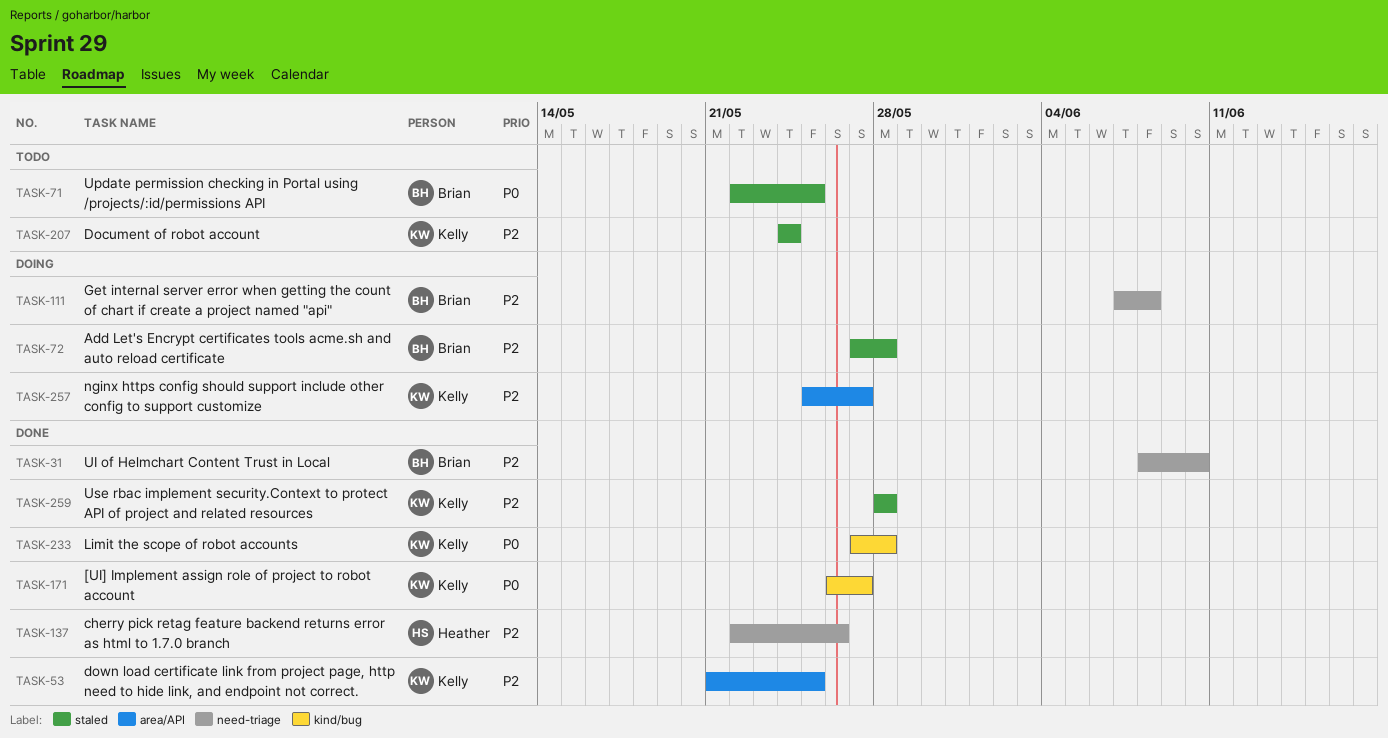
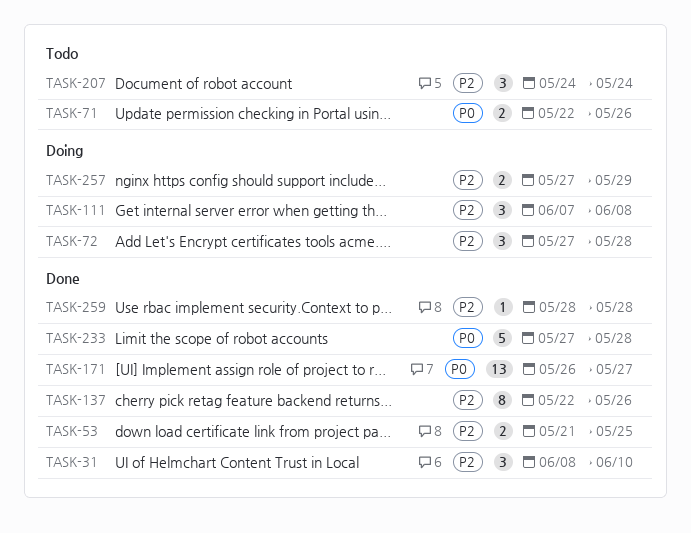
TASK-71, due: May 25 -> May 26
TASK-257, start: May 25 -> May 27
TASK-257, due: May 27 -> May 29

